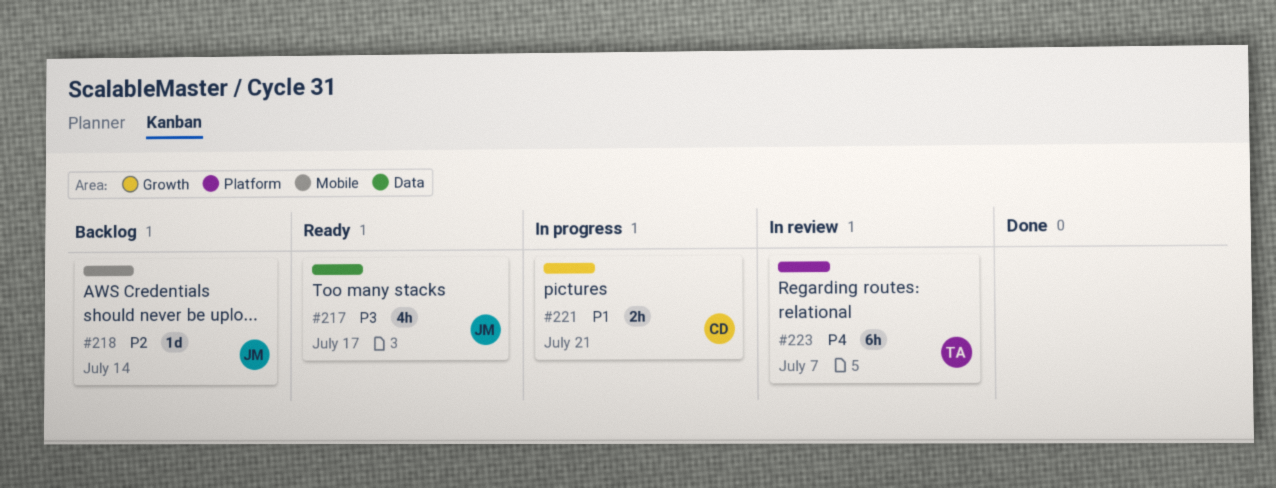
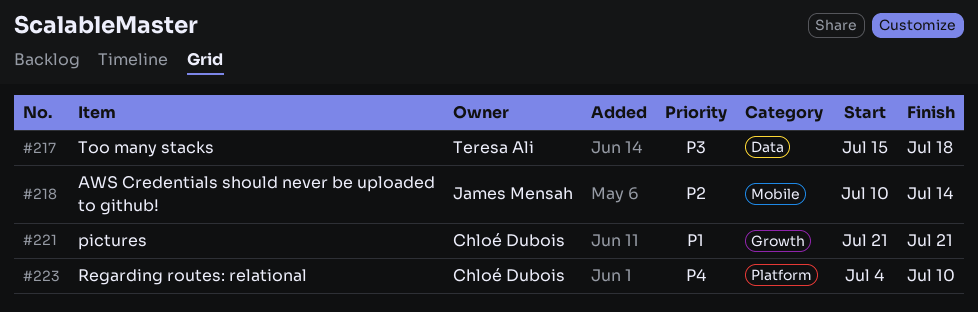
#217, owner: James Mensah -> Teresa Ali
#217, due: Jul 17 -> Jul 18
#223, owner: Teresa Ali -> Chloé Dubois
#223, due: Jul 7 -> Jul 10

